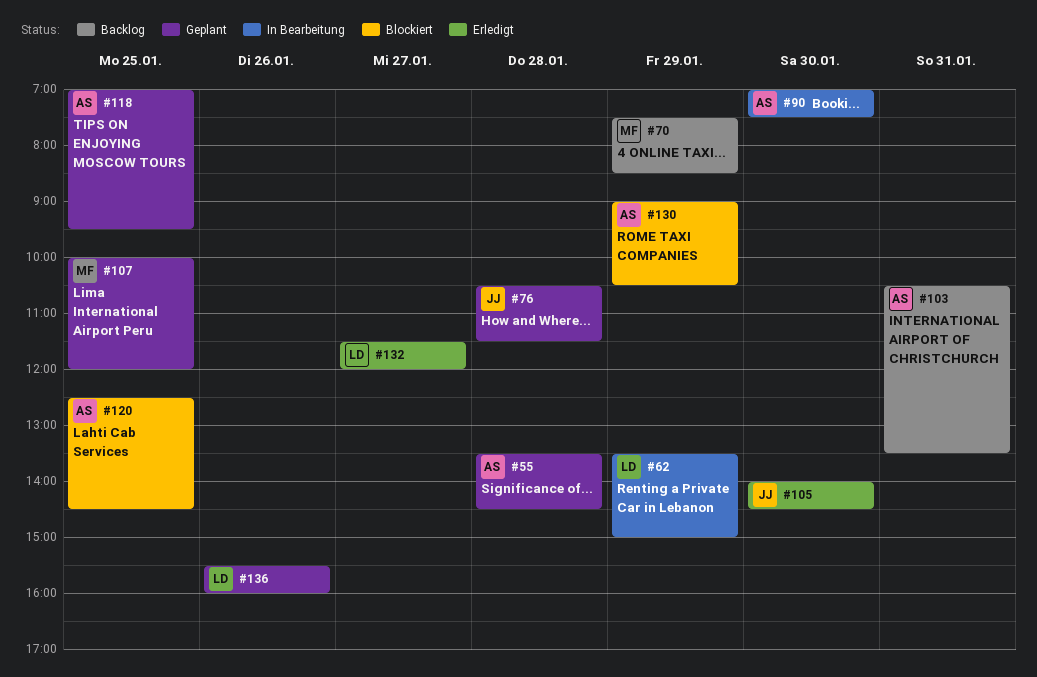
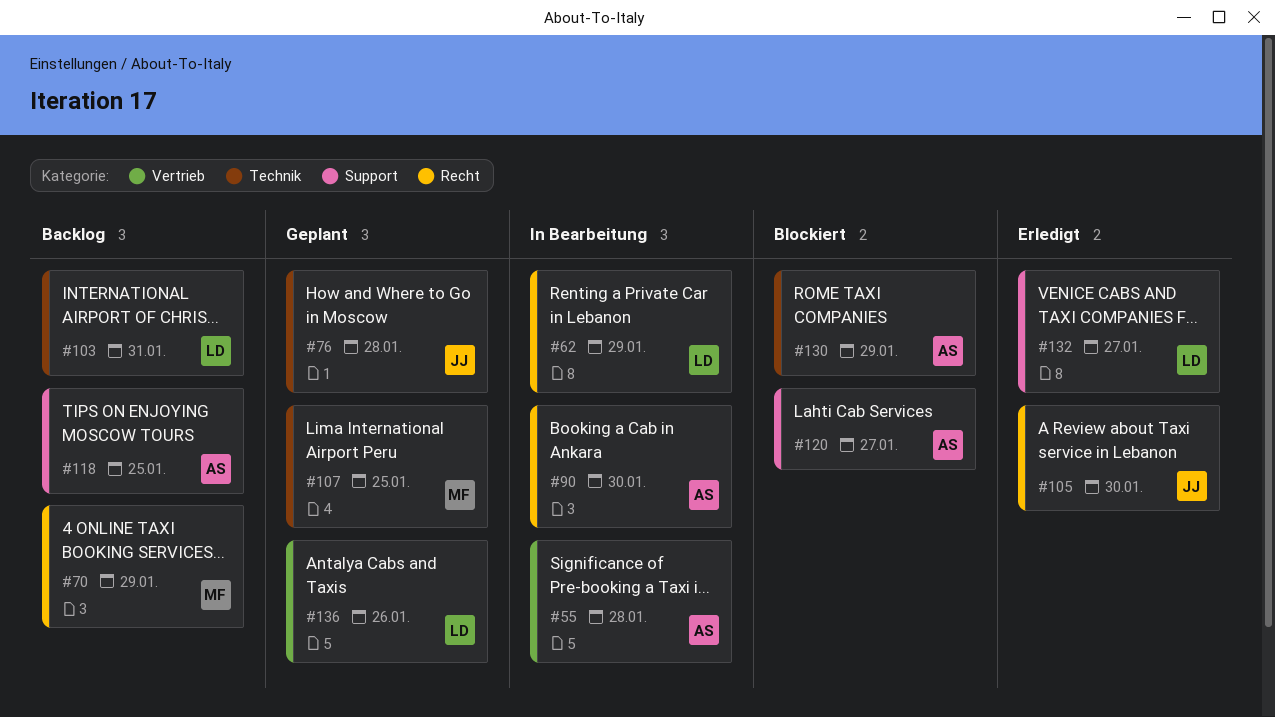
#55, status: Geplant -> In Bearbeitung
#103, owner: AS -> LD
#118, status: Geplant -> Backlog
#120, day: Jan 25 -> Jan 27

